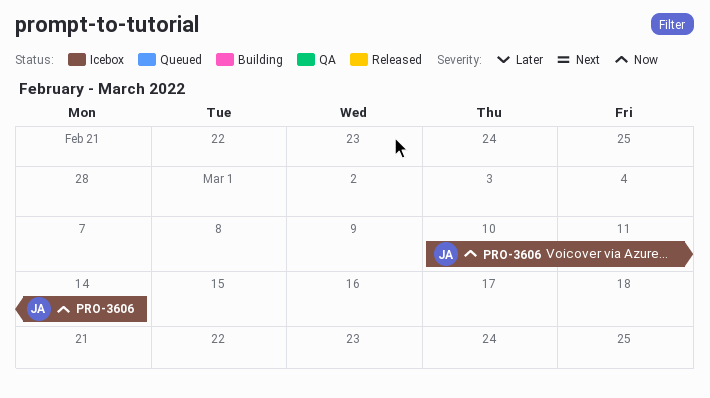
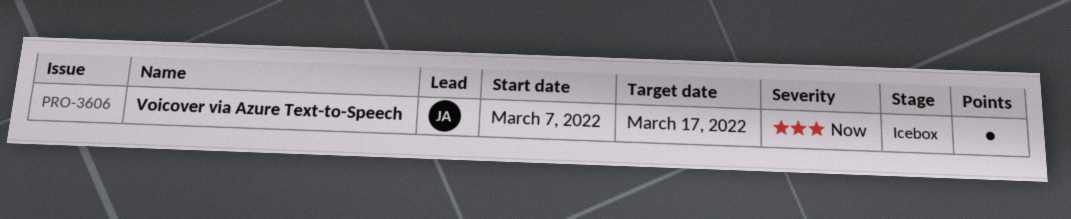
PRO-3606, start: Mar 10 -> Mar 7
PRO-3606, due: Mar 14 -> Mar 17

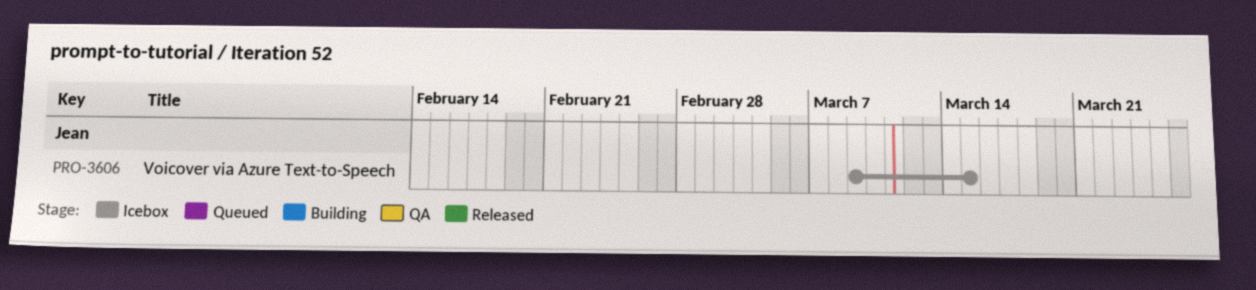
PRO-3606, start: Mar 7 -> Mar 9
PRO-3606, due: Mar 17 -> Mar 15

